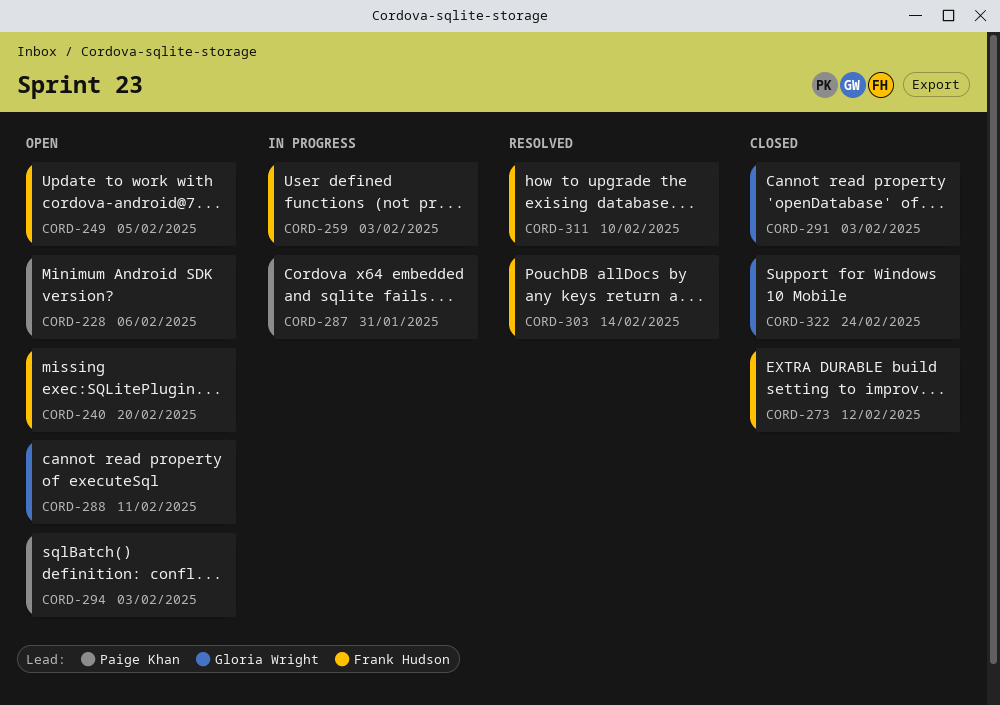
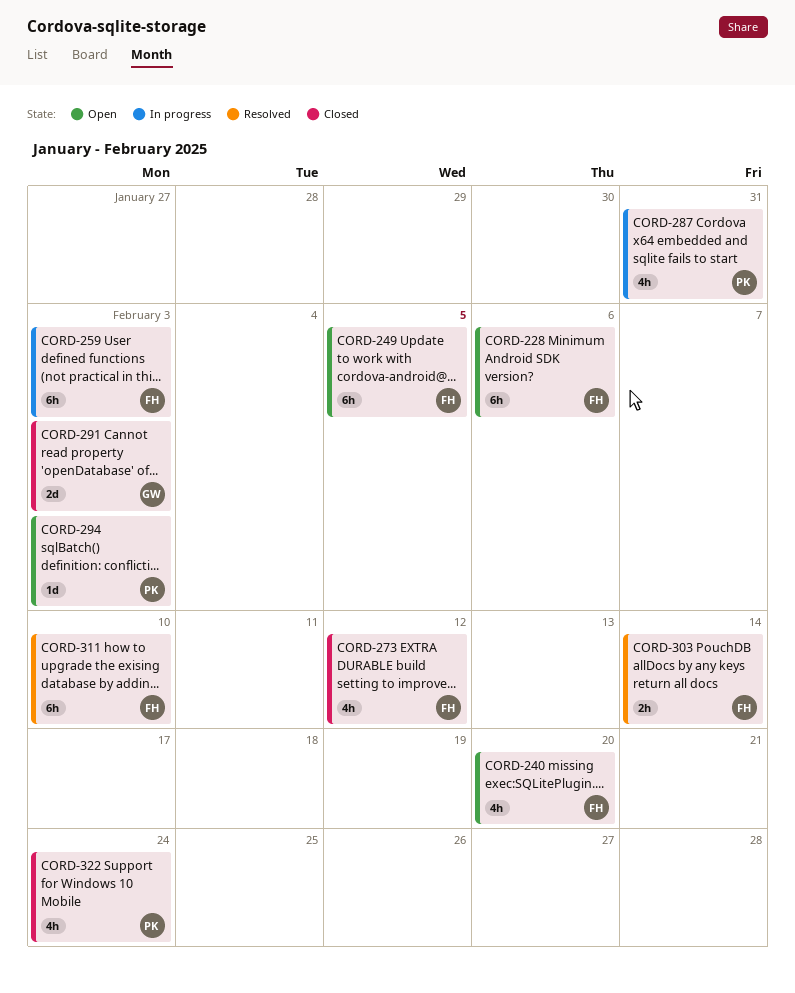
CORD-228, owner: Paige Khan -> Frank Hudson
CORD-288: present -> none
CORD-322, owner: Gloria Wright -> Paige Khan

